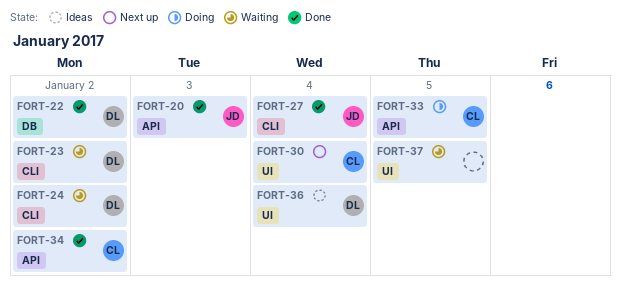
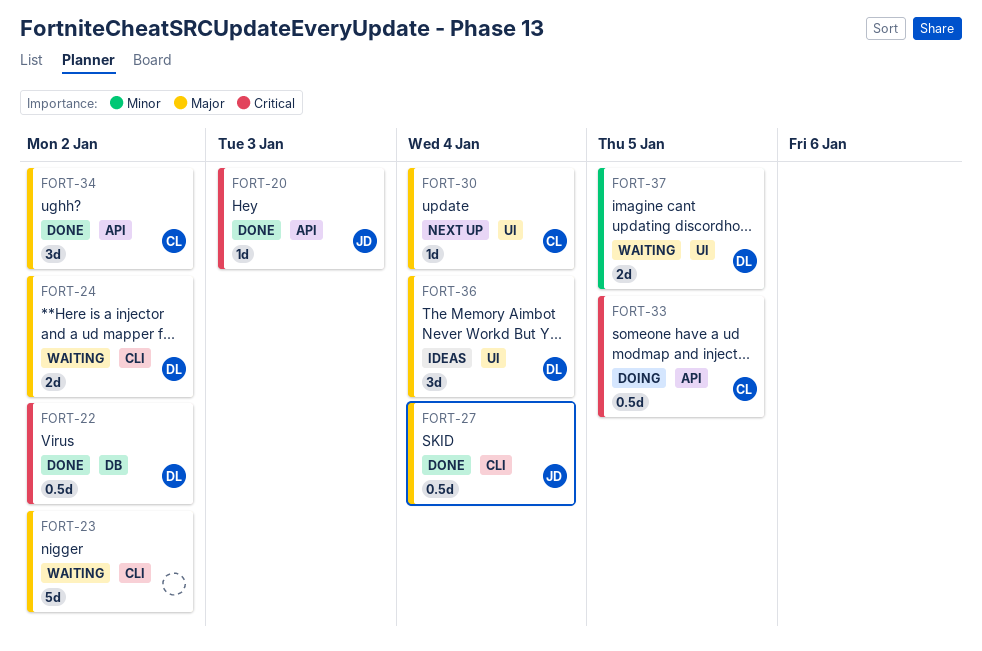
FORT-23, owner: DL -> none
FORT-37, owner: none -> DL

